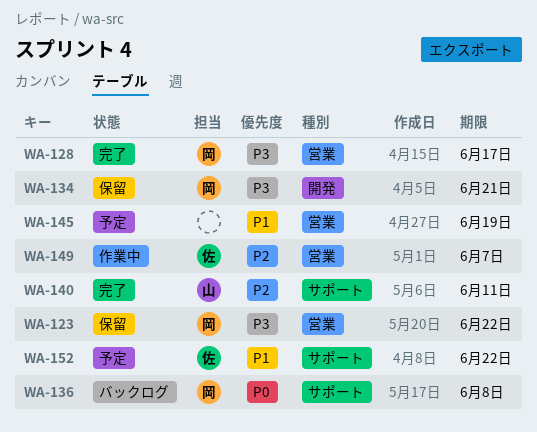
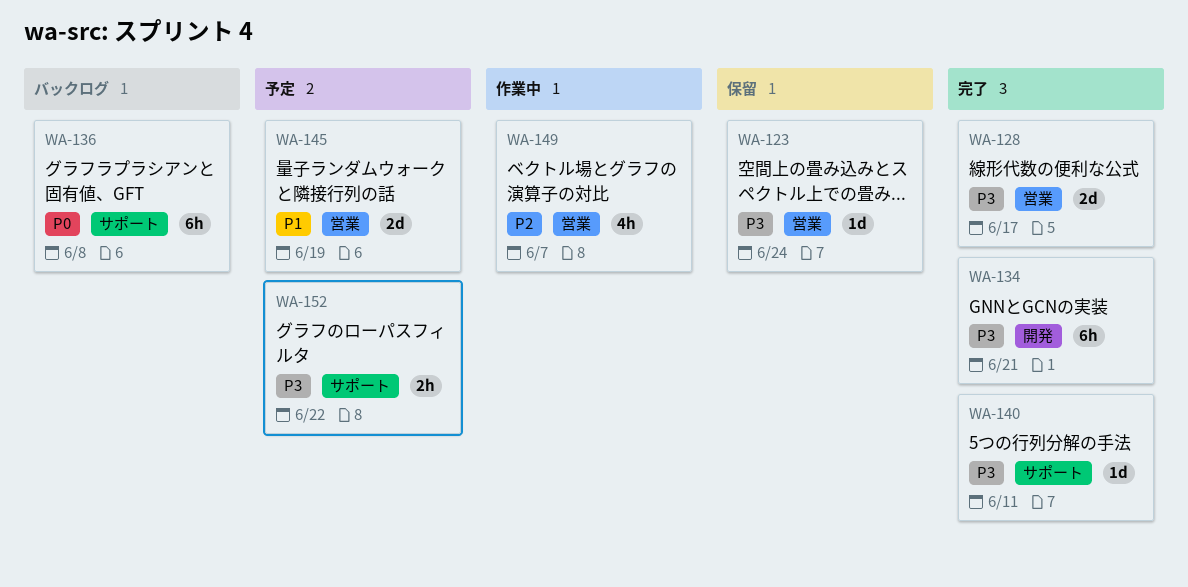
WA-123, due: Jun 22 -> Jun 24
WA-134, status: 保留 -> 完了
WA-140, priority: P2 -> P3
WA-152, priority: P1 -> P3

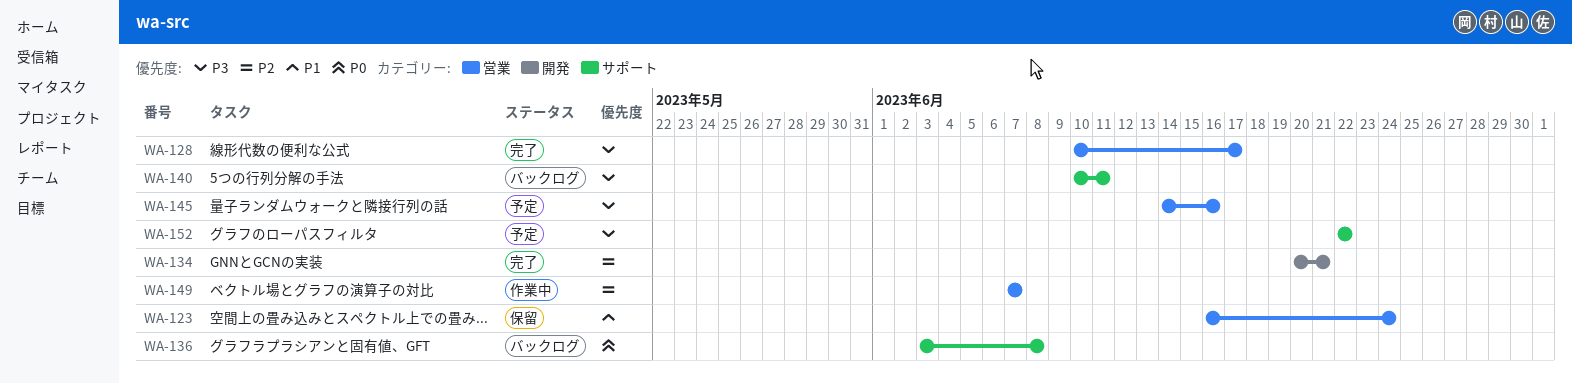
WA-123, priority: P3 -> P1
WA-134, priority: P3 -> P2
WA-140, status: 完了 -> バックログ
WA-145, priority: P1 -> P3
WA-145, due: Jun 19 -> Jun 16

